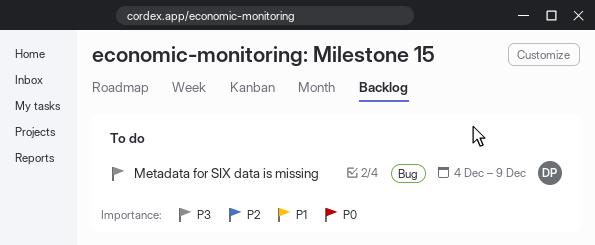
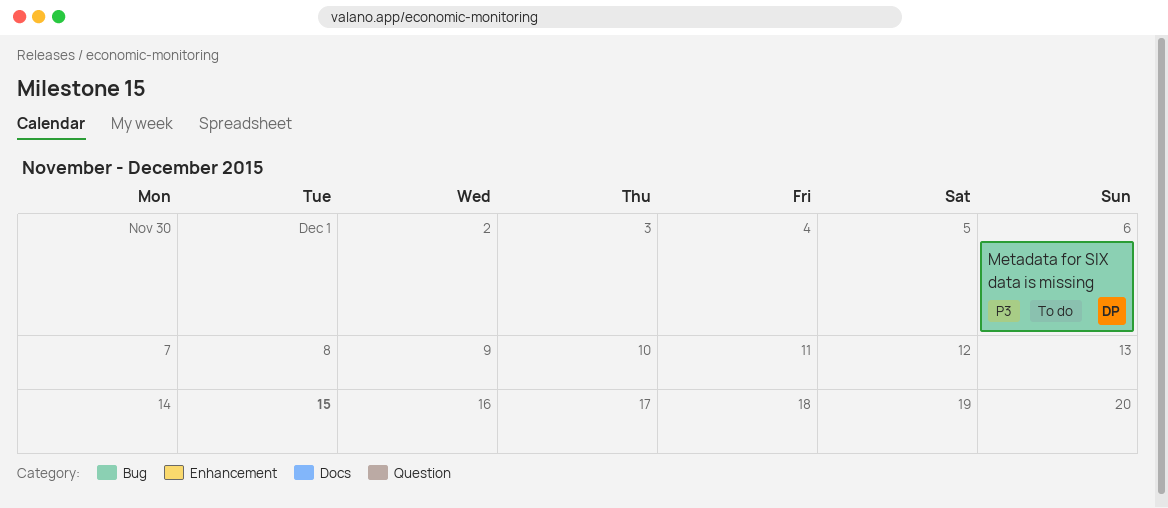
Metadata for SIX data is missing, due: Dec 9 -> Dec 6

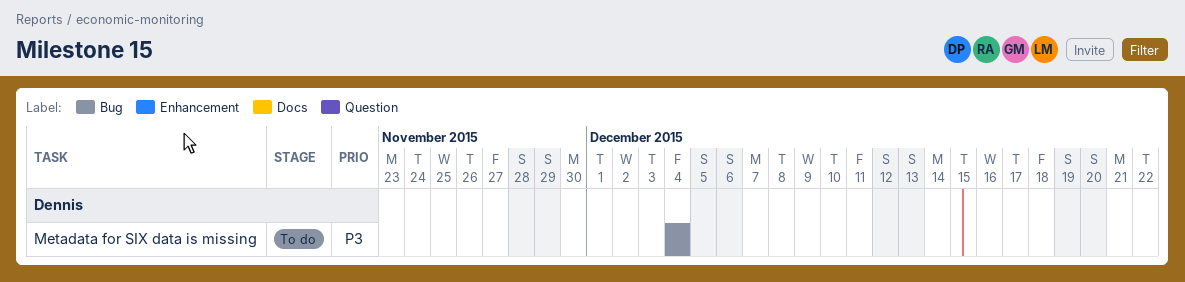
Metadata for SIX data is missing, due: Dec 6 -> Dec 4

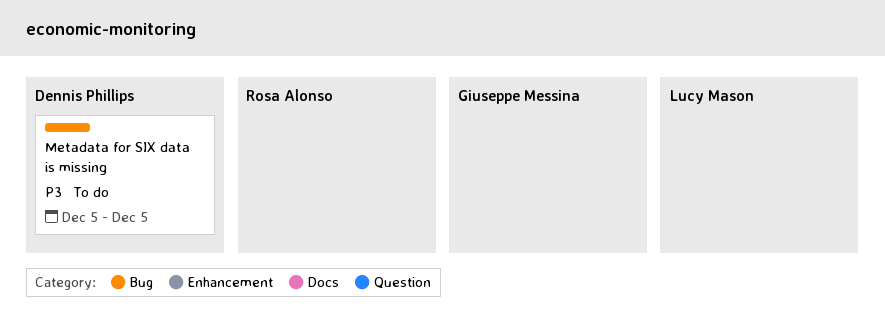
Metadata for SIX data is missing, start: Dec 4 -> Dec 5
Metadata for SIX data is missing, due: Dec 4 -> Dec 5

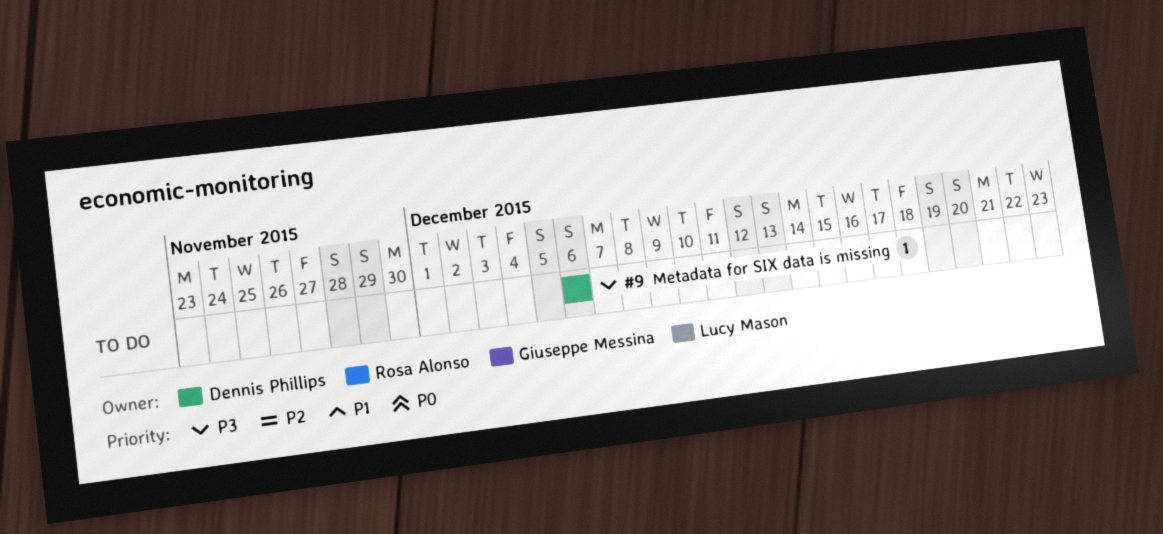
Metadata for SIX data is missing, start: Dec 5 -> Dec 6
Metadata for SIX data is missing, due: Dec 5 -> Dec 6

